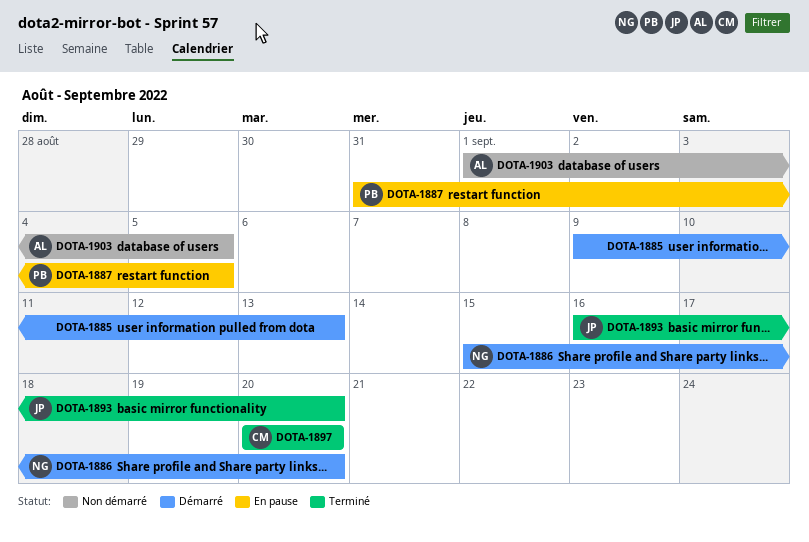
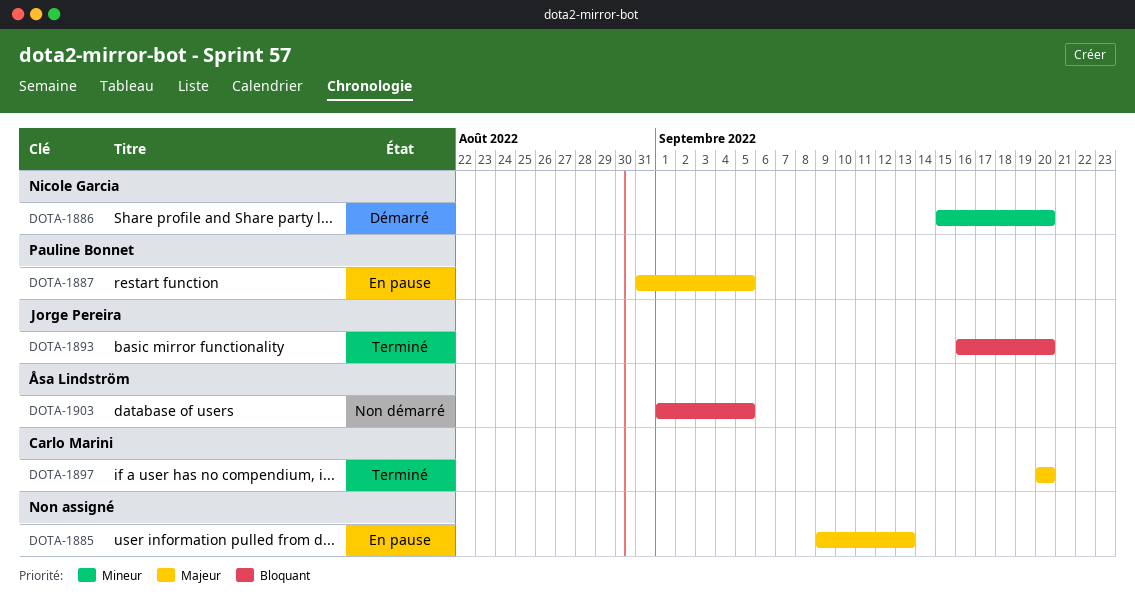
DOTA-1885, status: Démarré -> En pause

